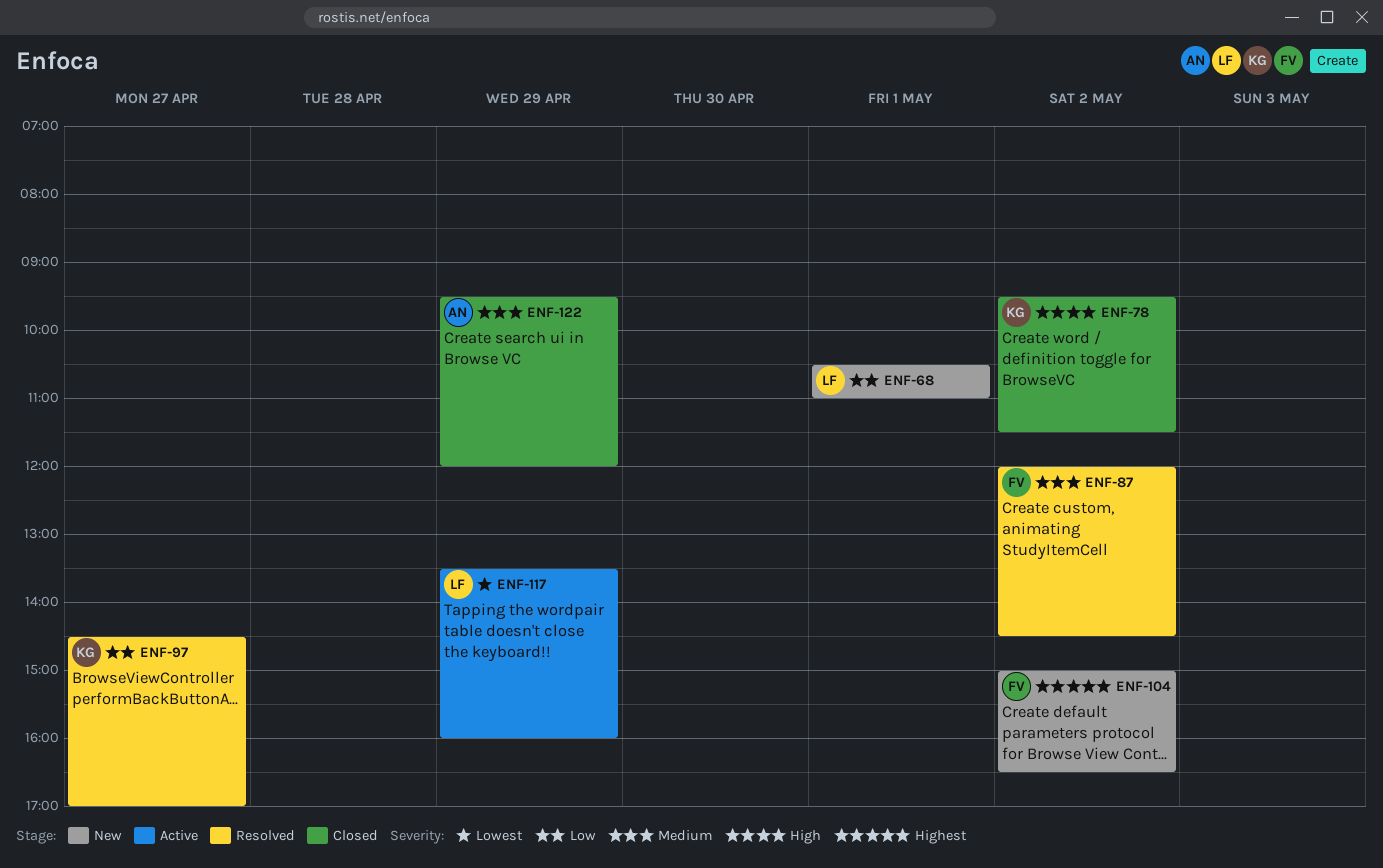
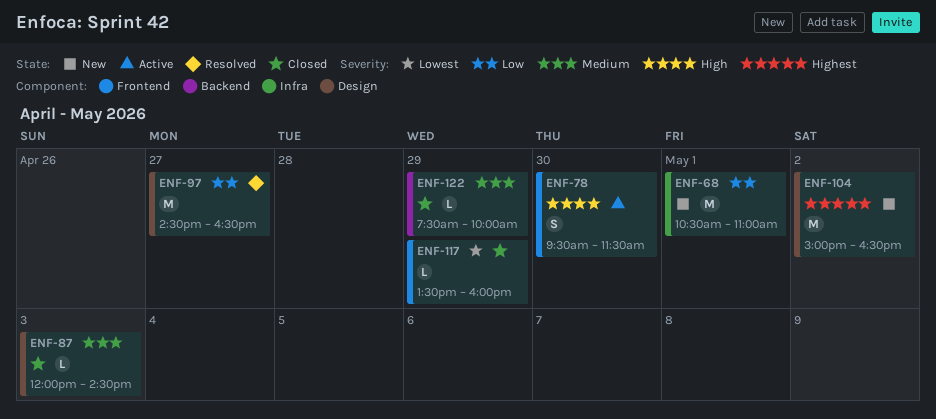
ENF-78, status: Closed -> Active
ENF-78, day: May 2 -> Apr 30
ENF-87, status: Resolved -> Closed
ENF-87, day: May 2 -> May 3
ENF-97, ends: 17:00 -> 16:30
ENF-117, status: Active -> Closed
ENF-122, begins: 09:30 -> 07:30
ENF-122, ends: 12:00 -> 10:00

